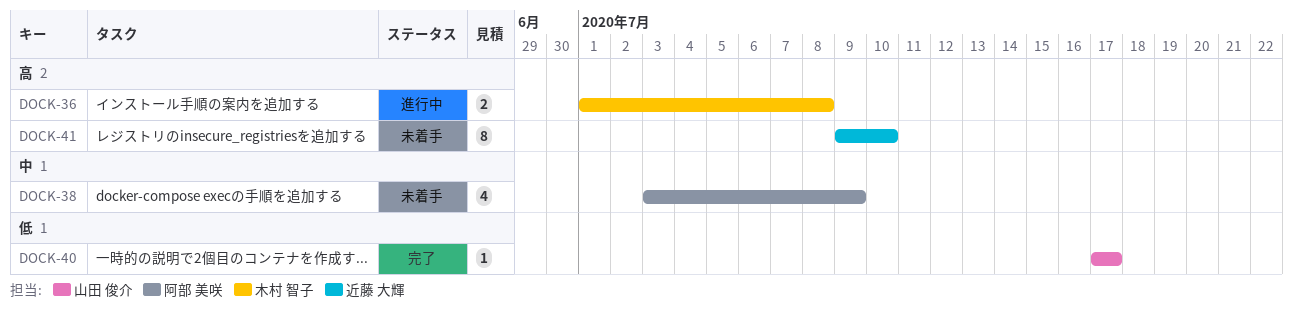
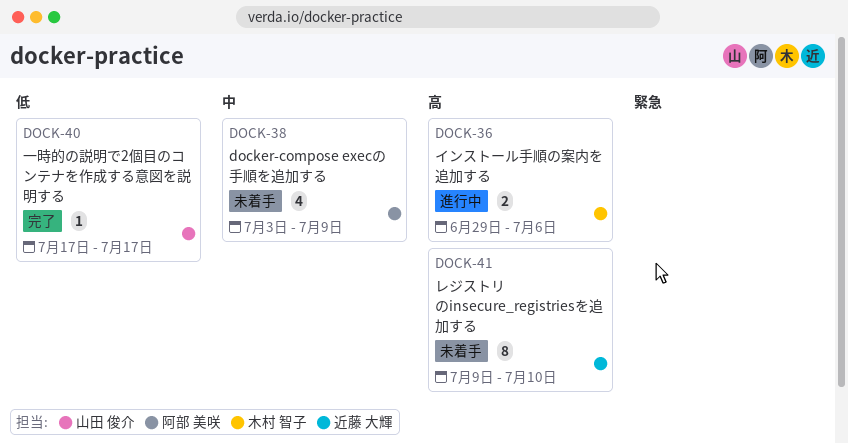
DOCK-36, start: Jul 1 -> Jun 29
DOCK-36, due: Jul 8 -> Jul 6

